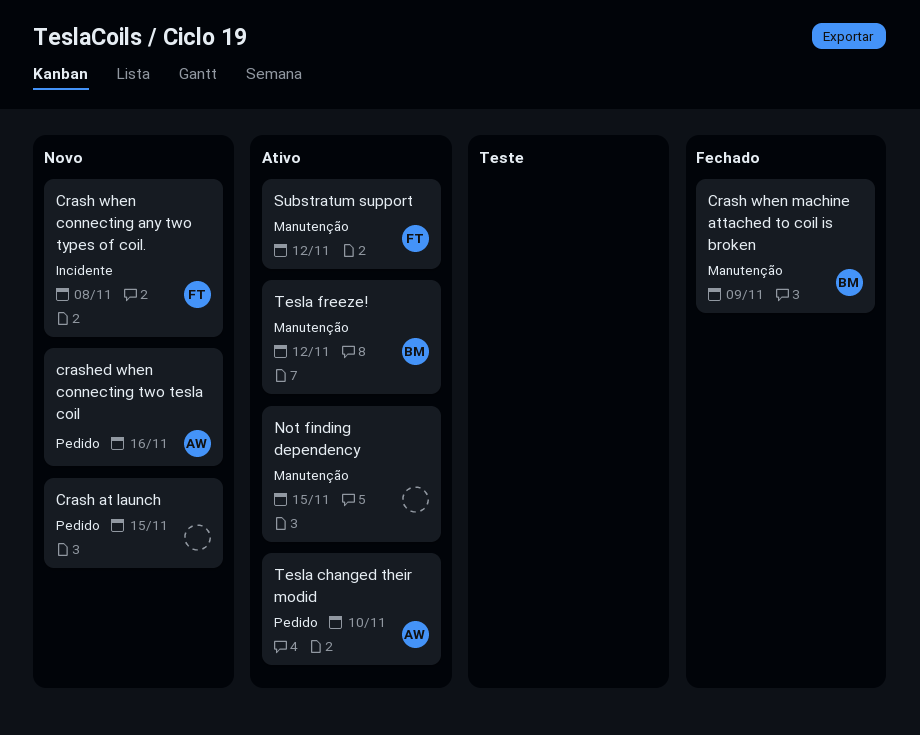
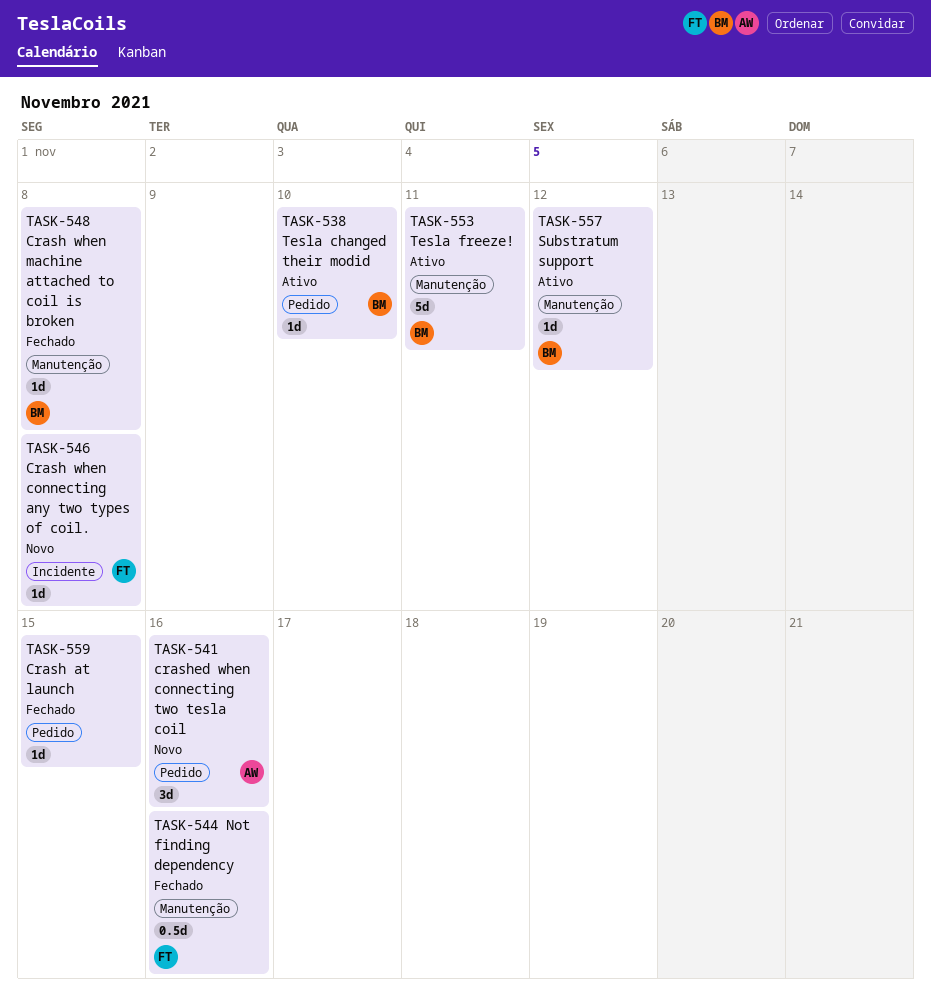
Crash at launch, status: Novo -> Fechado
Crash when machine attached to coil is broken, due: Nov 9 -> Nov 8
Not finding dependency, status: Ativo -> Fechado
Not finding dependency, owner: none -> FT
Not finding dependency, due: Nov 15 -> Nov 16
Substratum support, owner: FT -> BM
Tesla changed their modid, owner: AW -> BM
Tesla freeze!, due: Nov 12 -> Nov 11

